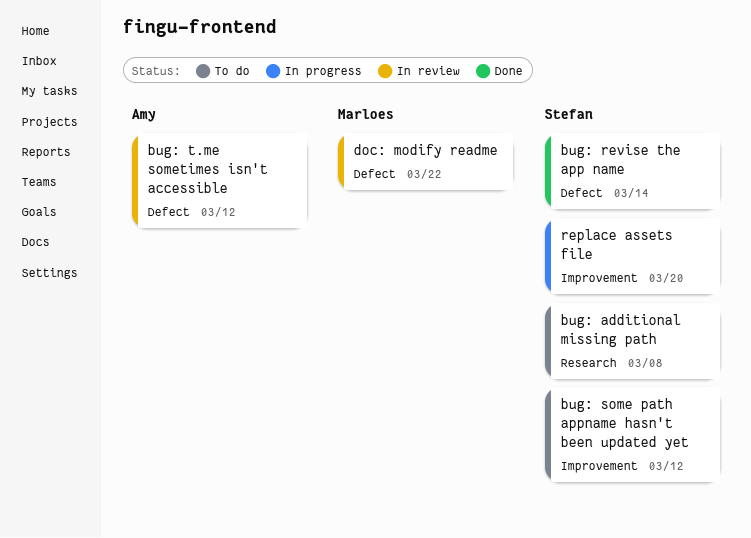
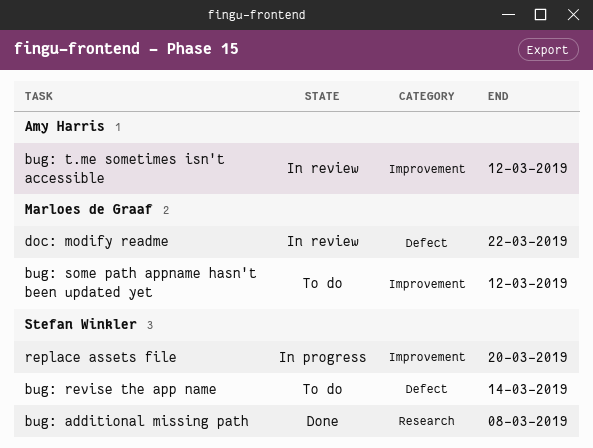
bug: additional missing path, status: To do -> Done
bug: revise the app name, status: Done -> To do
bug: some path appname hasn't been updated yet, owner: Stefan Winkler -> Marloes de Graaf
bug: t.me sometimes isn't accessible, label: Defect -> Improvement

